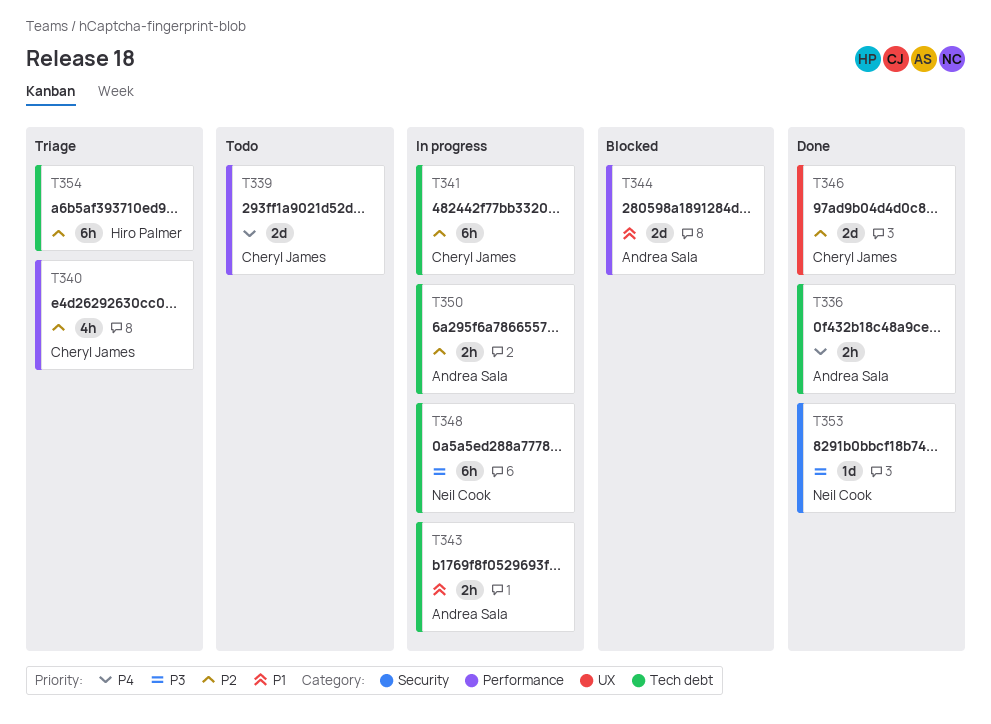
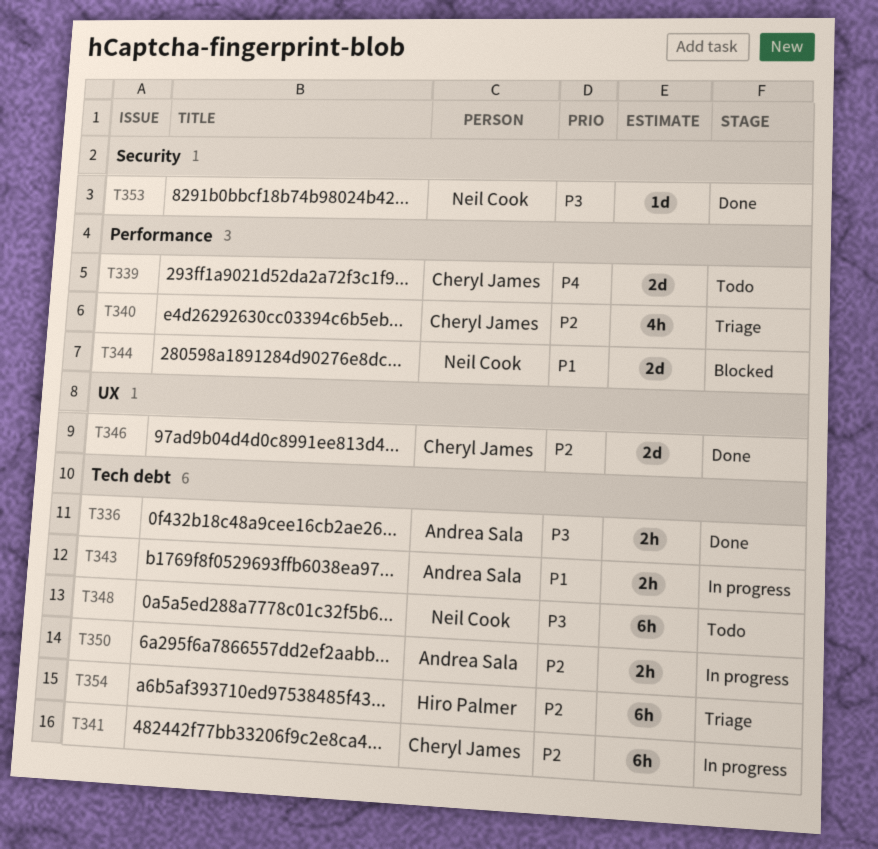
T336, priority: P4 -> P3
T344, owner: Andrea Sala -> Neil Cook
T348, status: In progress -> Todo

